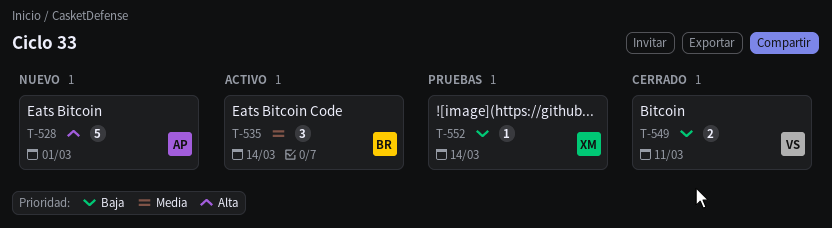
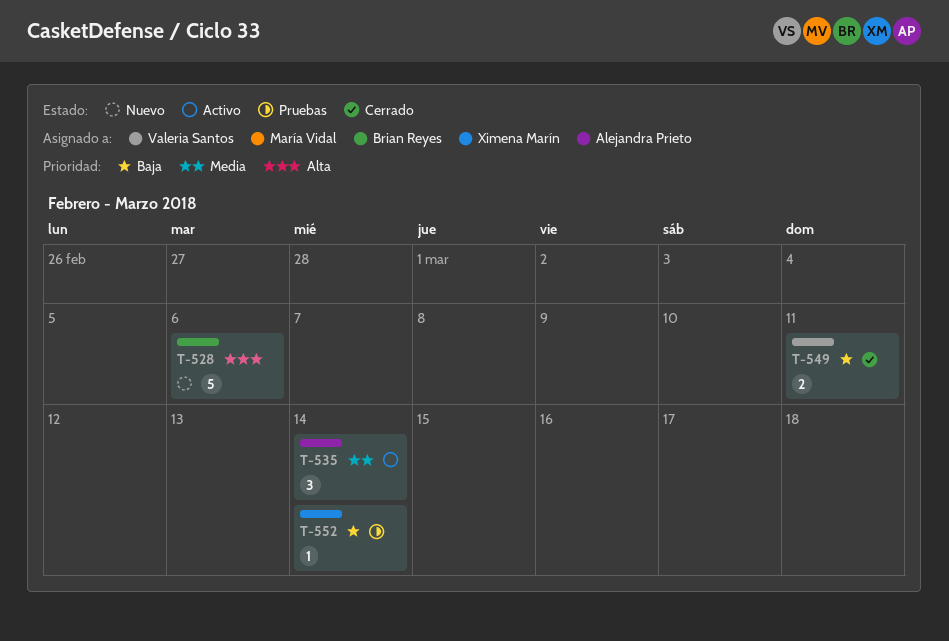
T-528, owner: Alejandra Prieto -> Brian Reyes
T-528, due: Mar 1 -> Mar 6
T-535, owner: Brian Reyes -> Alejandra Prieto

